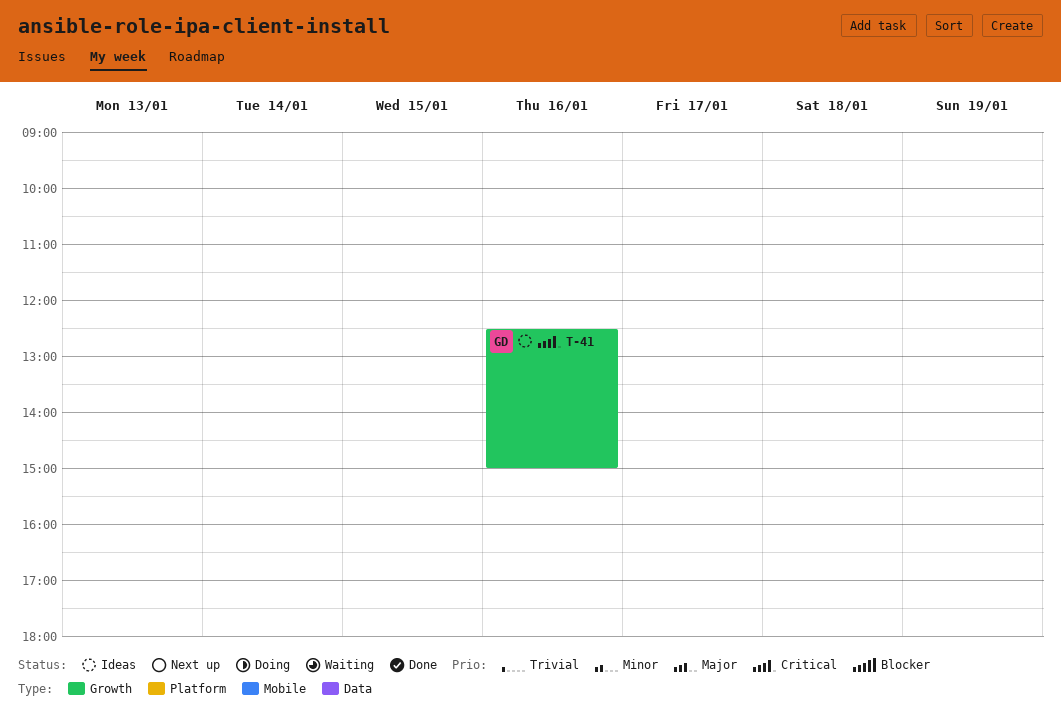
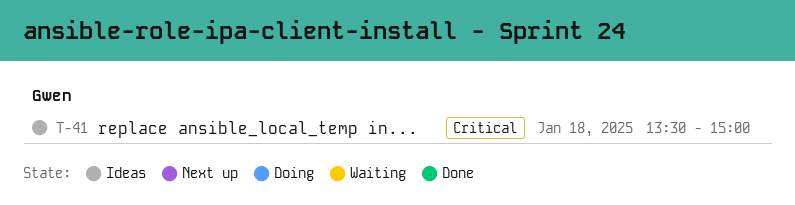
T-41, day: Jan 16 -> Jan 18
T-41, begins: 12:30 -> 13:30

